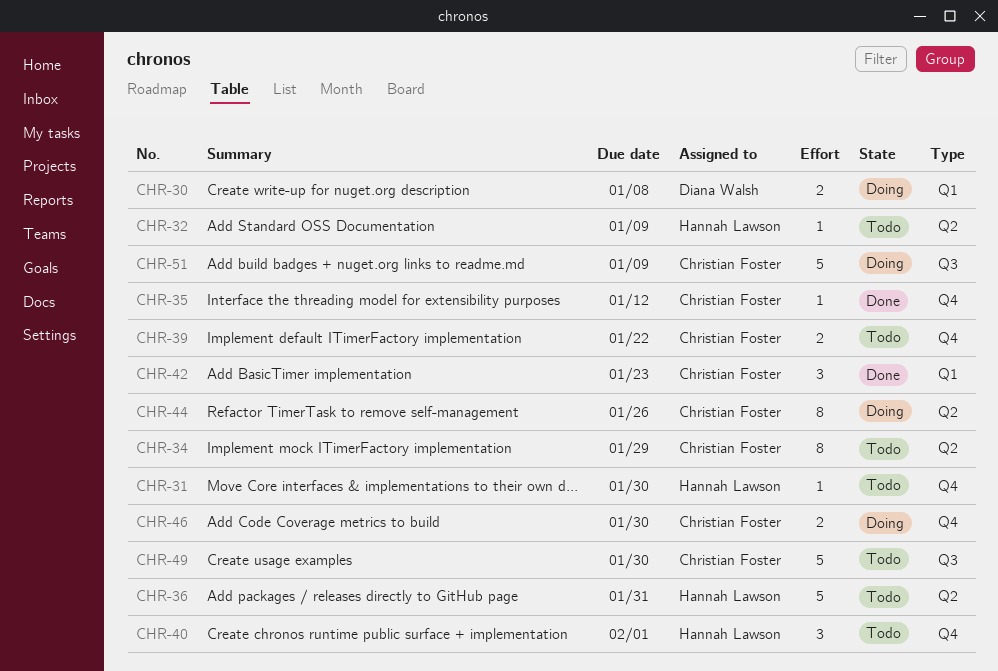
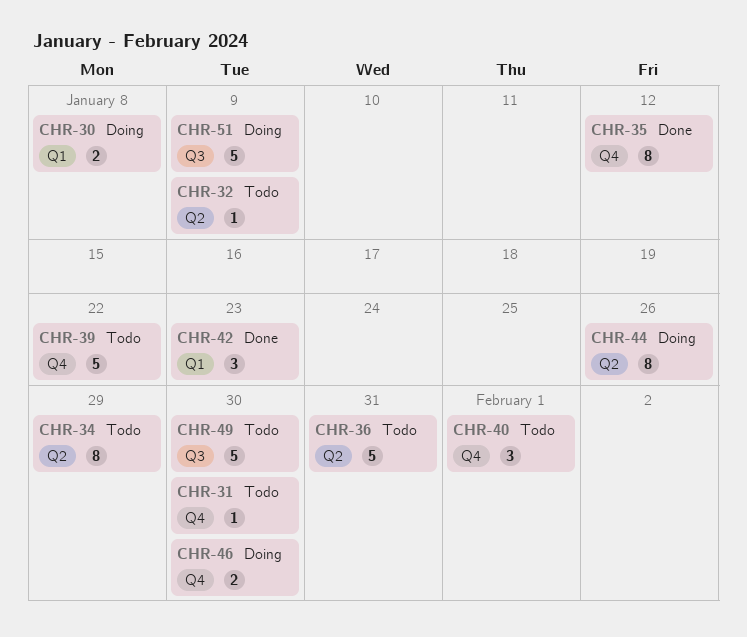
CHR-35, estimate: 1 -> 8
CHR-39, estimate: 2 -> 5

